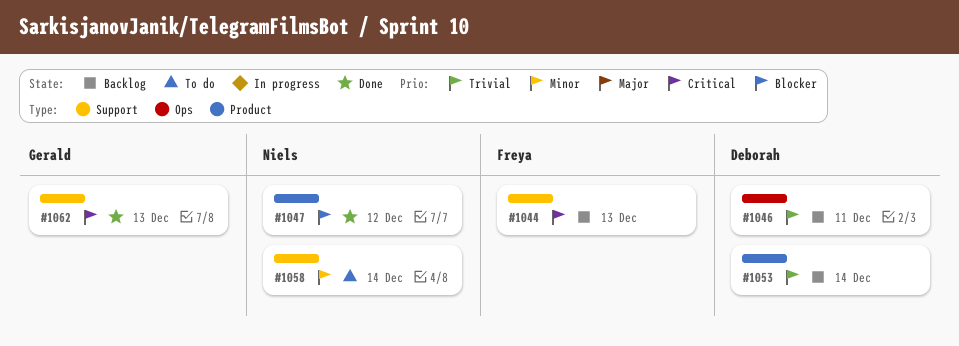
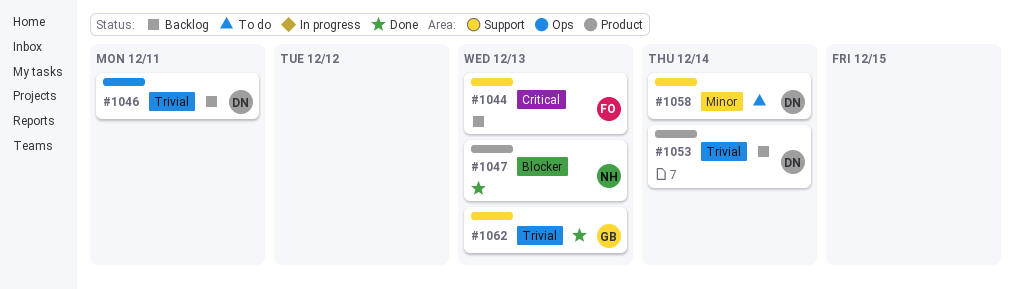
#1047, due: Dec 12 -> Dec 13
#1058, owner: Niels -> Deborah
#1062, priority: Critical -> Trivial

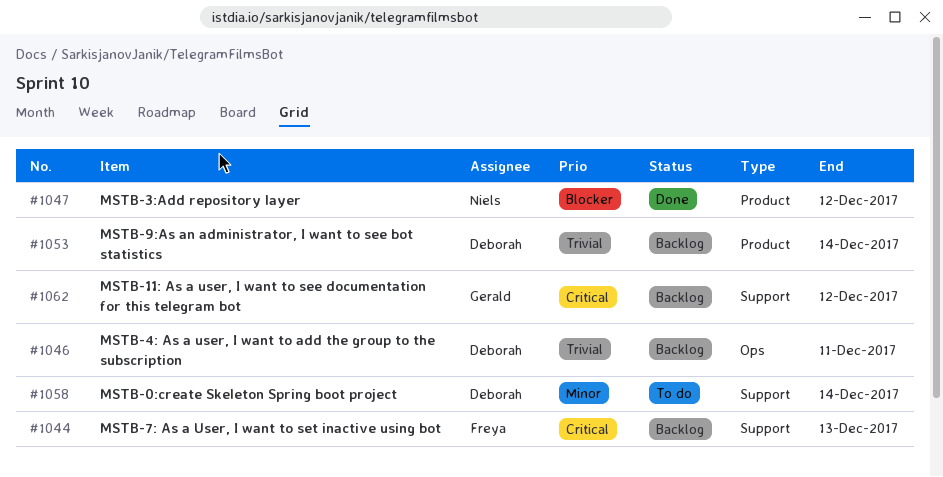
#1047, due: Dec 13 -> Dec 12
#1062, status: Done -> Backlog
#1062, priority: Trivial -> Critical
#1062, due: Dec 13 -> Dec 12

